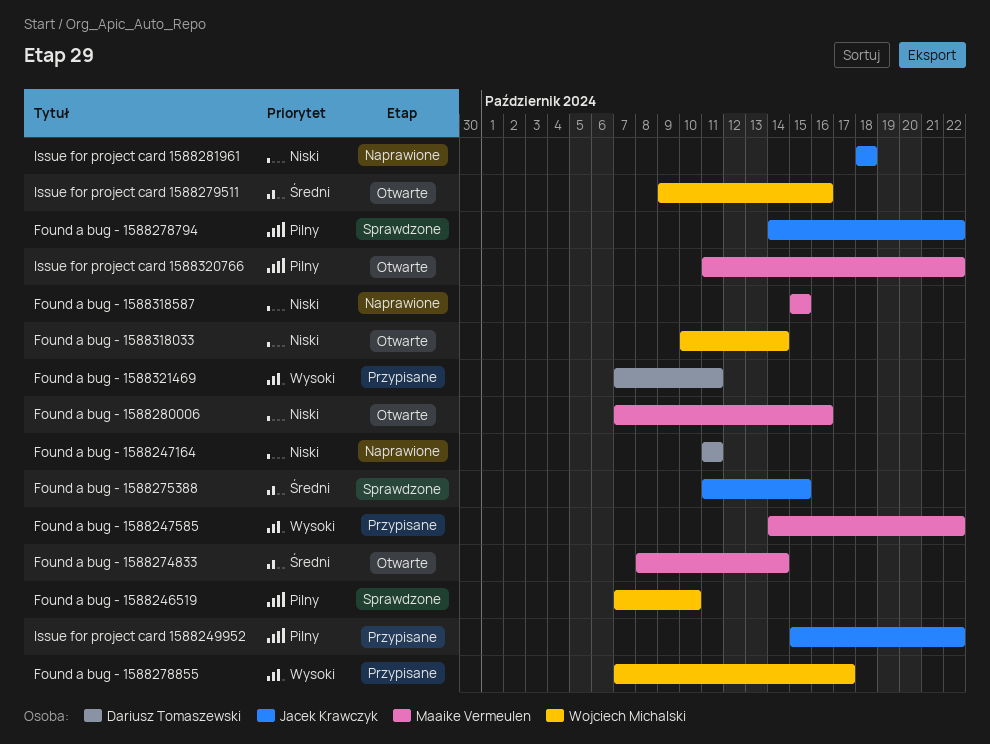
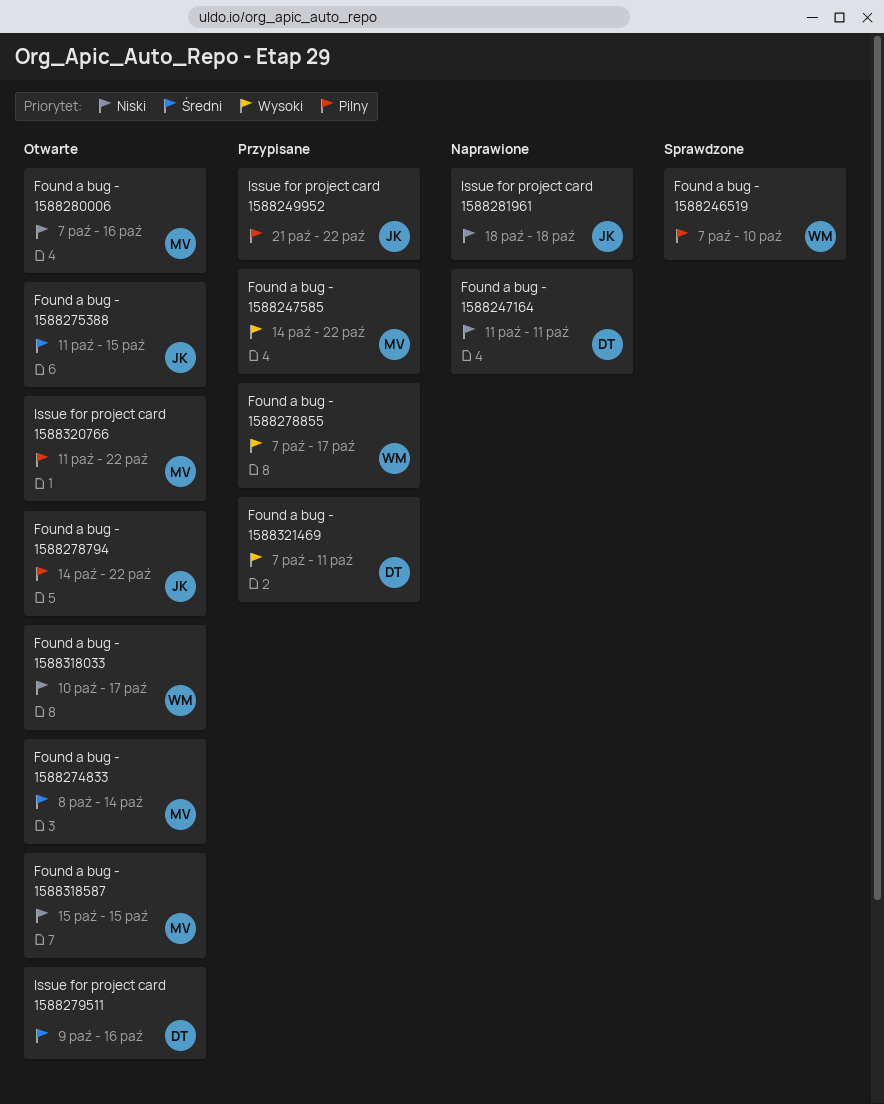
Found a bug - 1588275388, status: Sprawdzone -> Otwarte
Found a bug - 1588278794, status: Sprawdzone -> Otwarte
Found a bug - 1588318033, due: Oct 14 -> Oct 17
Found a bug - 1588318587, status: Naprawione -> Otwarte
Issue for project card 1588249952, start: Oct 15 -> Oct 21
Issue for project card 1588279511, owner: Wojciech Michalski -> Dariusz Tomaszewski

